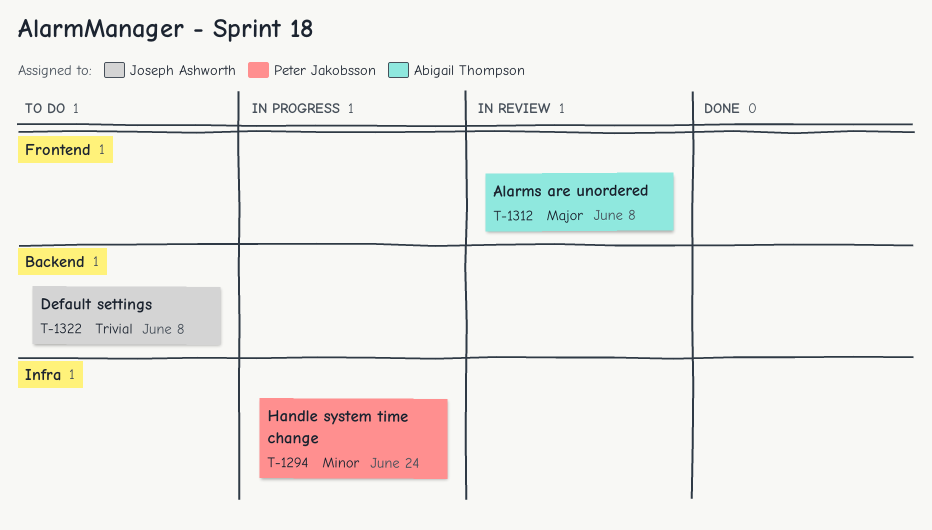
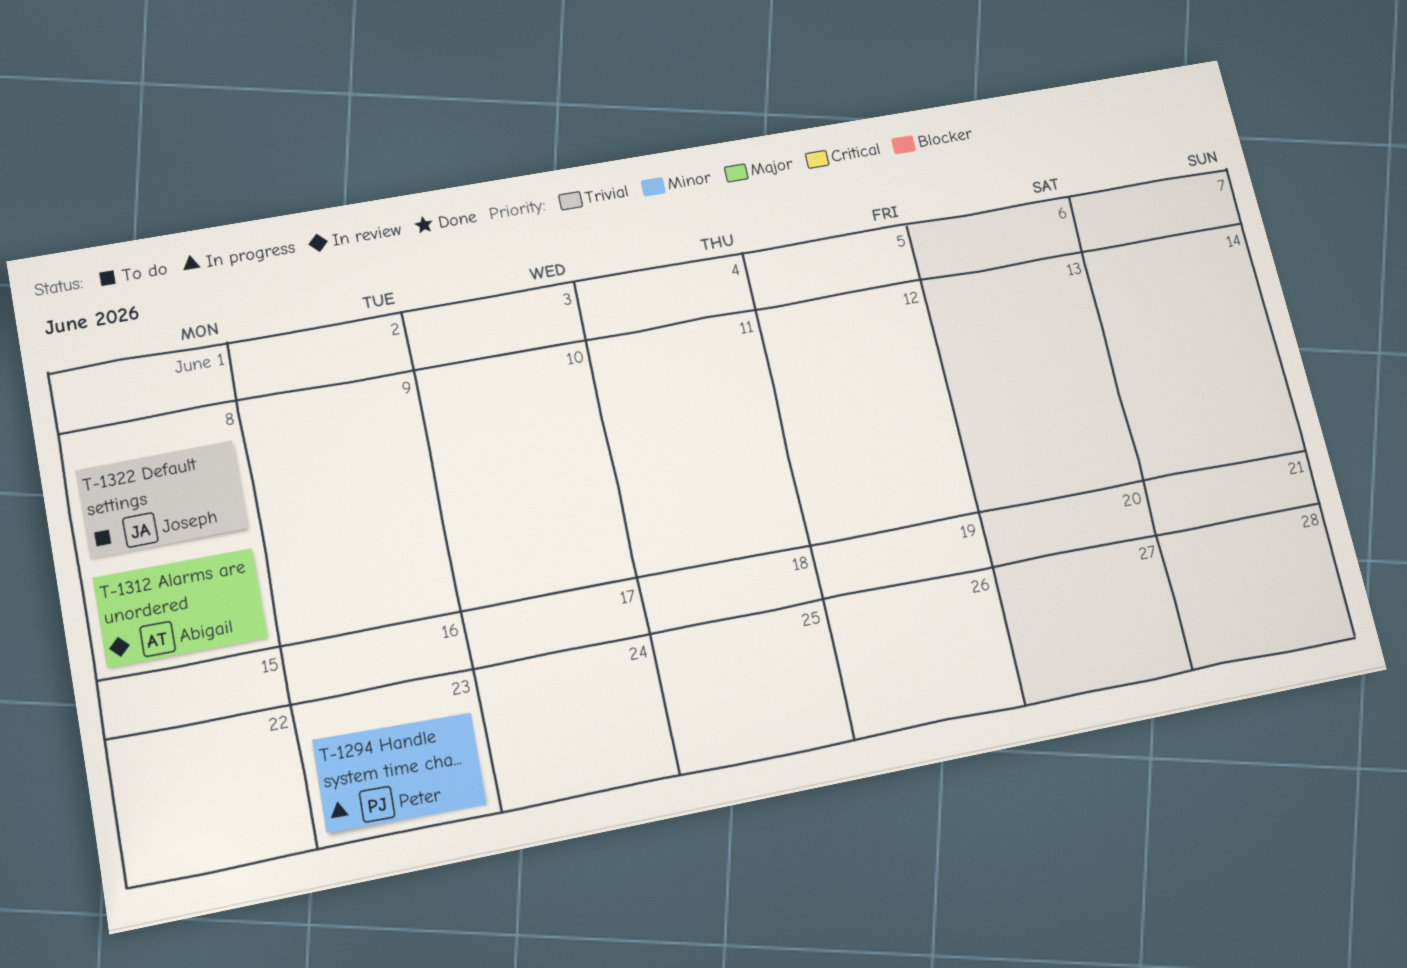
T-1294, due: Jun 24 -> Jun 23

